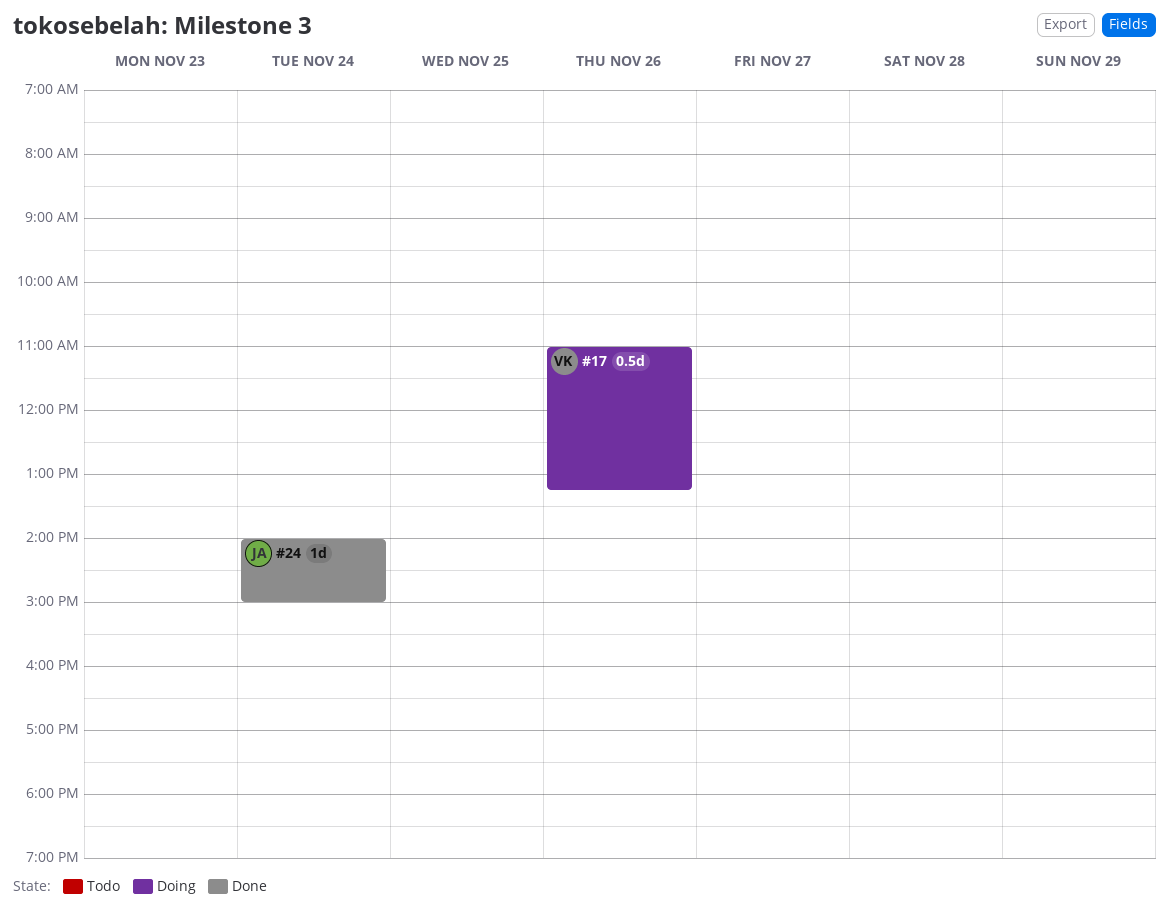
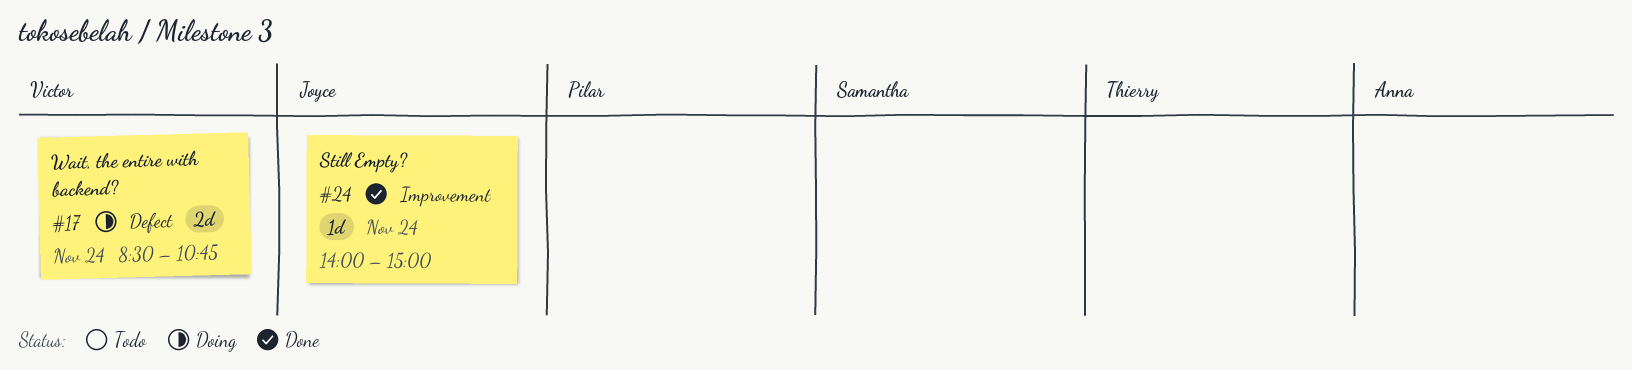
#17, estimate: 0.5d -> 2d
#17, day: Nov 26 -> Nov 24
#17, begins: 11:00 -> 08:30
#17, ends: 13:15 -> 10:45

